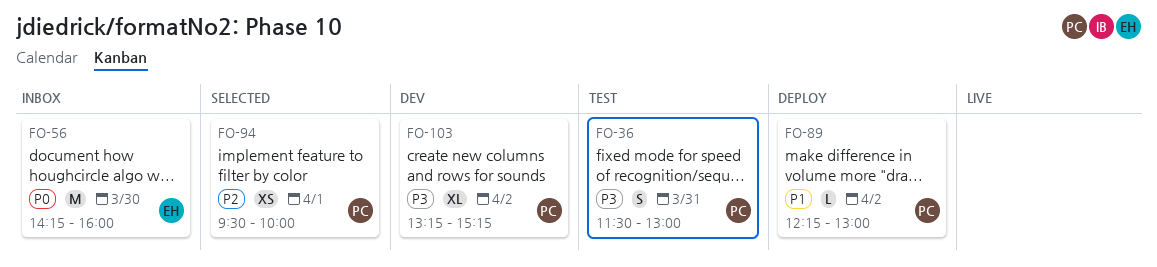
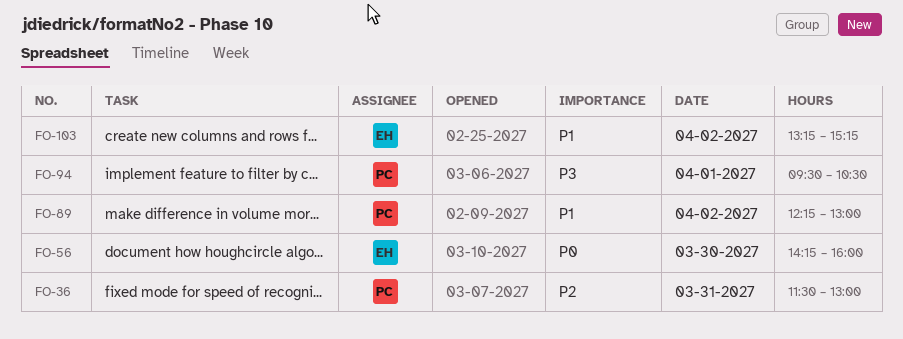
FO-36, priority: P3 -> P2
FO-94, priority: P2 -> P3
FO-94, ends: 10:00 -> 10:30
FO-103, owner: PC -> EH
FO-103, priority: P3 -> P1

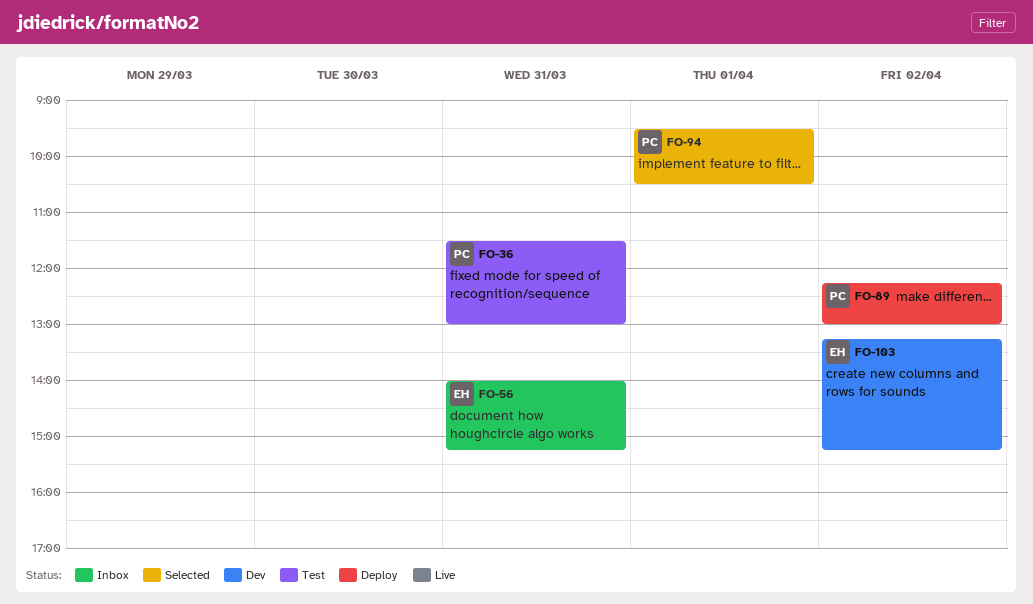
FO-56, day: Mar 30 -> Mar 31
FO-56, begins: 14:15 -> 14:00
FO-56, ends: 16:00 -> 15:15

